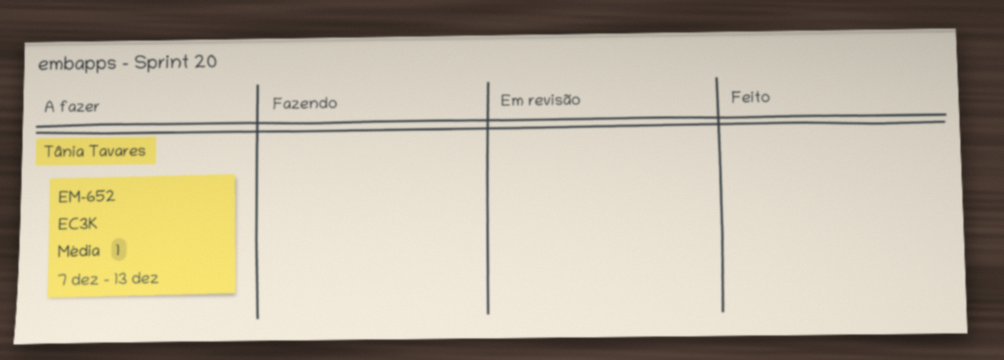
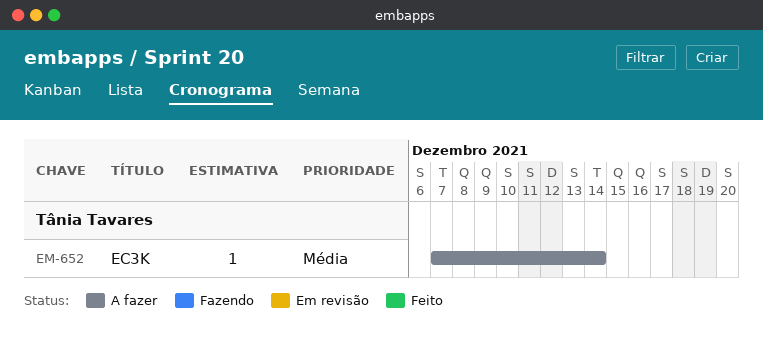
EM-652, due: Dec 13 -> Dec 14

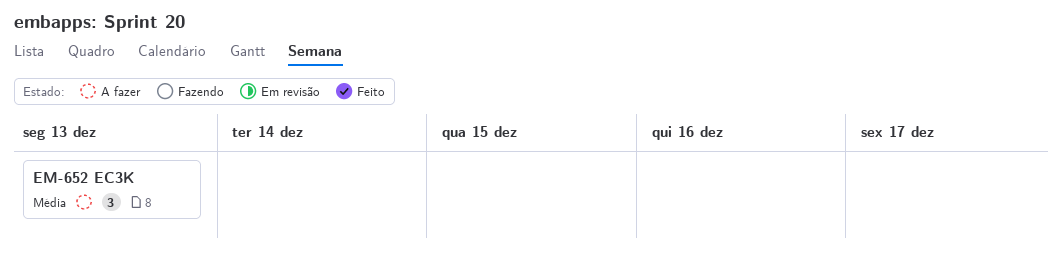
EM-652, estimate: 1 -> 3
EM-652, due: Dec 14 -> Dec 13

